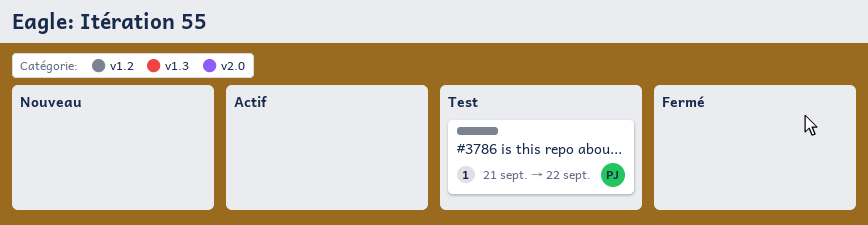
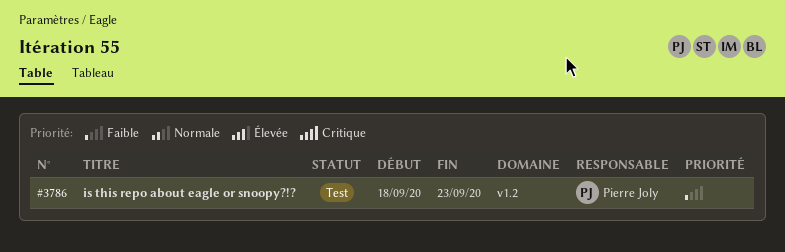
#3786, start: Sep 21 -> Sep 18
#3786, due: Sep 22 -> Sep 23

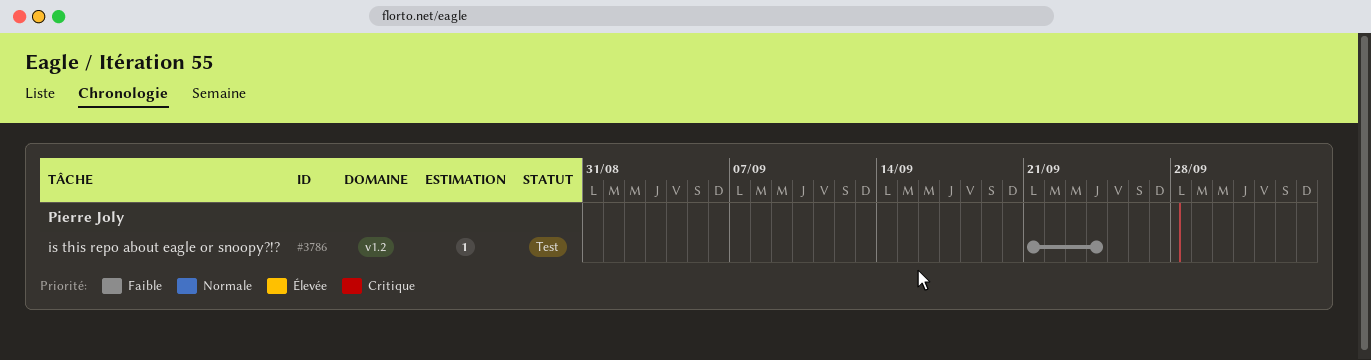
#3786, start: Sep 18 -> Sep 21
#3786, due: Sep 23 -> Sep 24

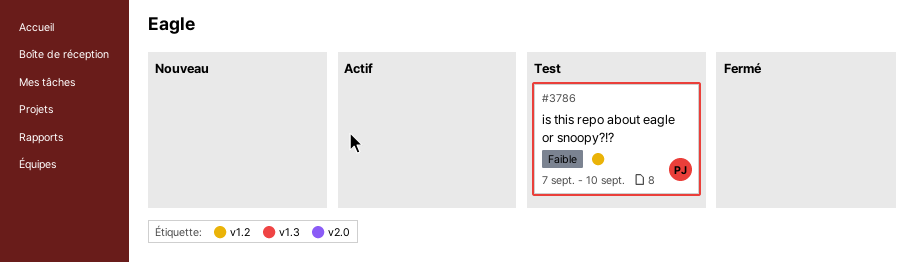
#3786, start: Sep 21 -> Sep 7
#3786, due: Sep 24 -> Sep 10

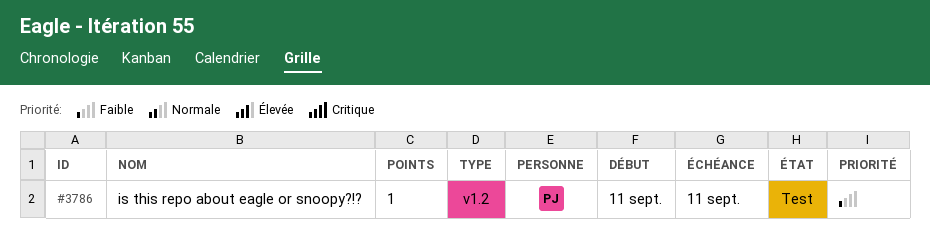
#3786, start: Sep 7 -> Sep 11
#3786, due: Sep 10 -> Sep 11

